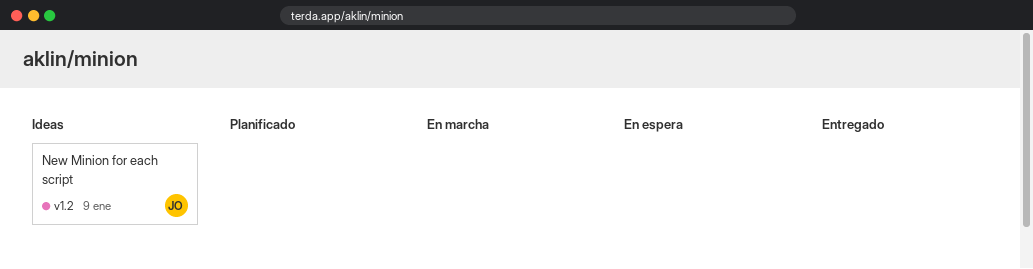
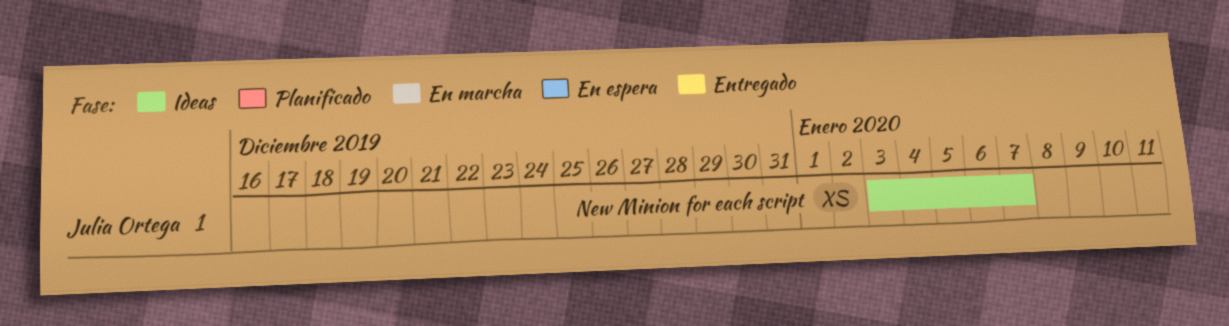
New Minion for each script, due: Jan 9 -> Jan 7

